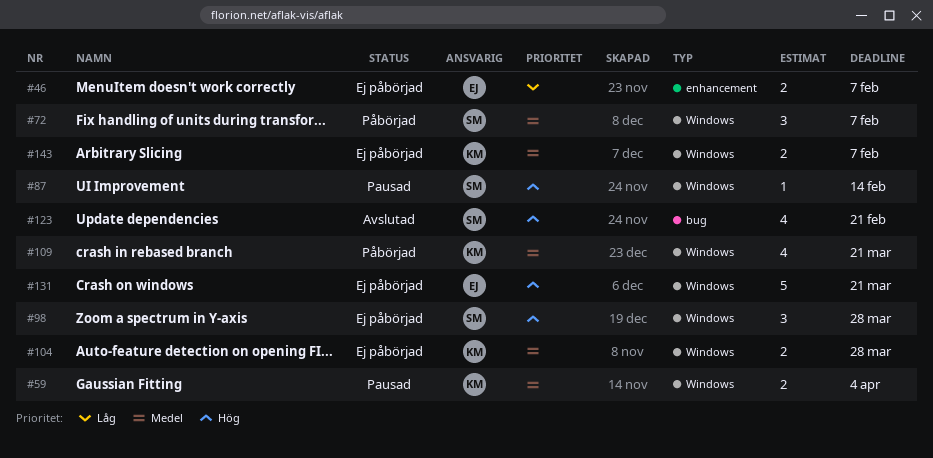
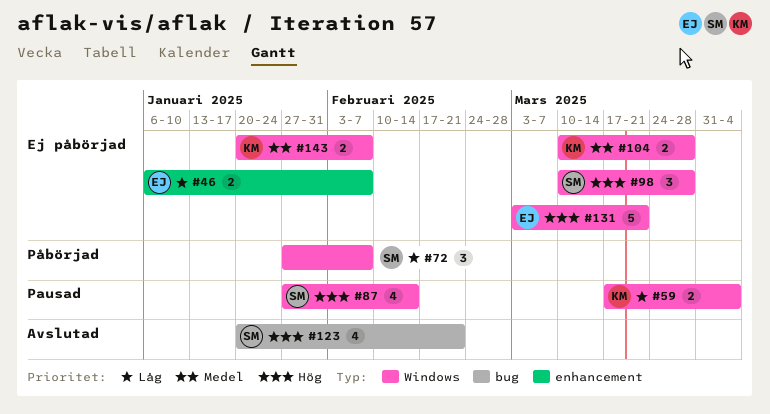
#59, priority: Medel -> Låg
#72, priority: Medel -> Låg
#87, estimate: 1 -> 4
#109: present -> none

